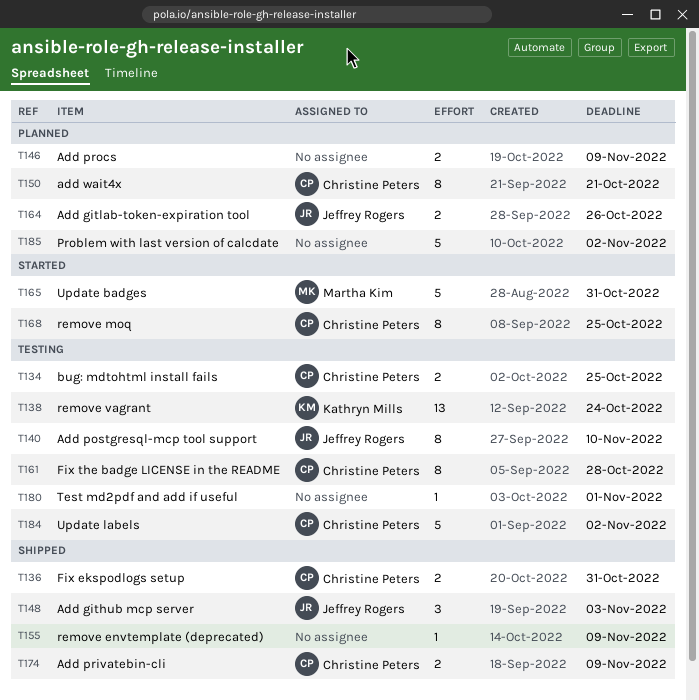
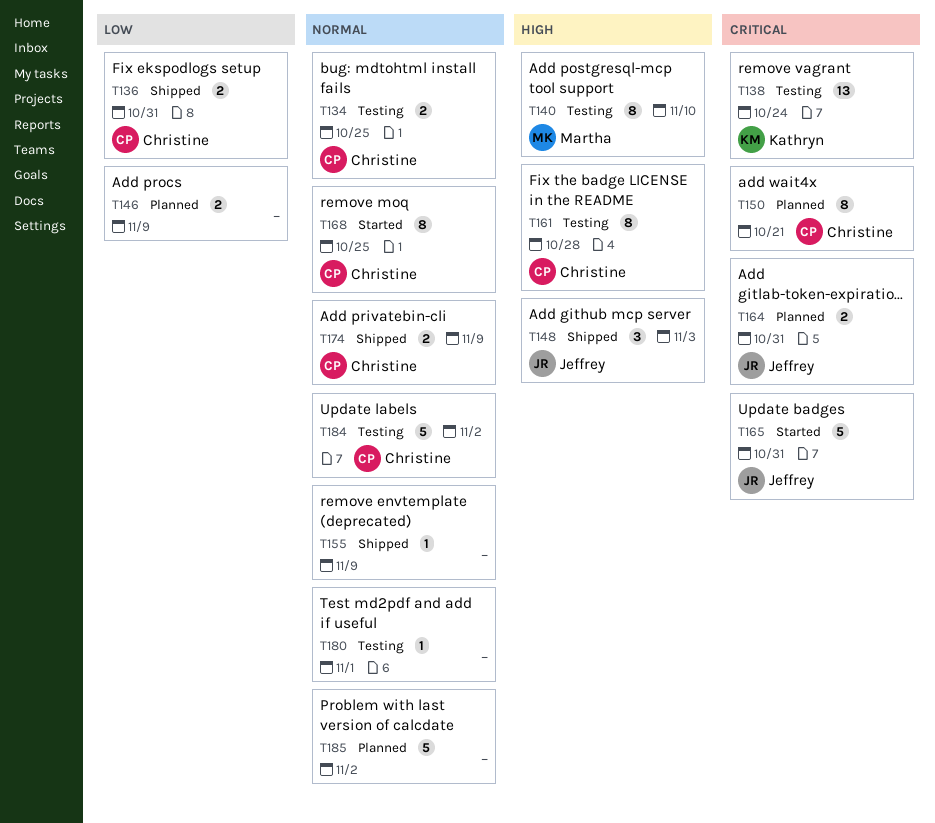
T140, owner: Jeffrey Rogers -> Martha Kim
T164, due: Oct 26 -> Oct 31
T165, owner: Martha Kim -> Jeffrey Rogers

